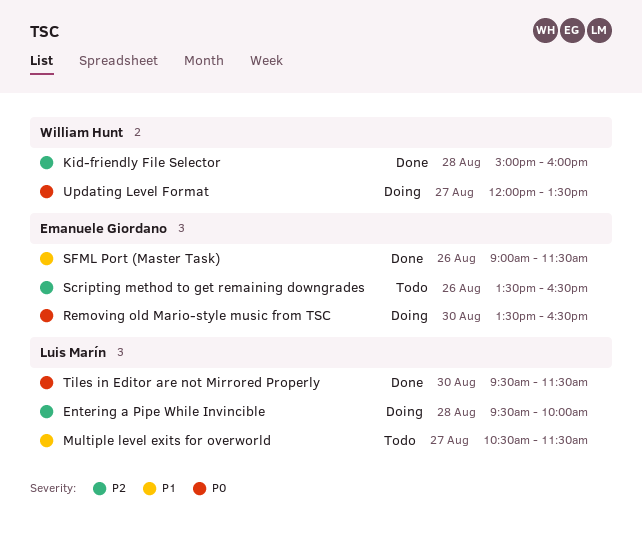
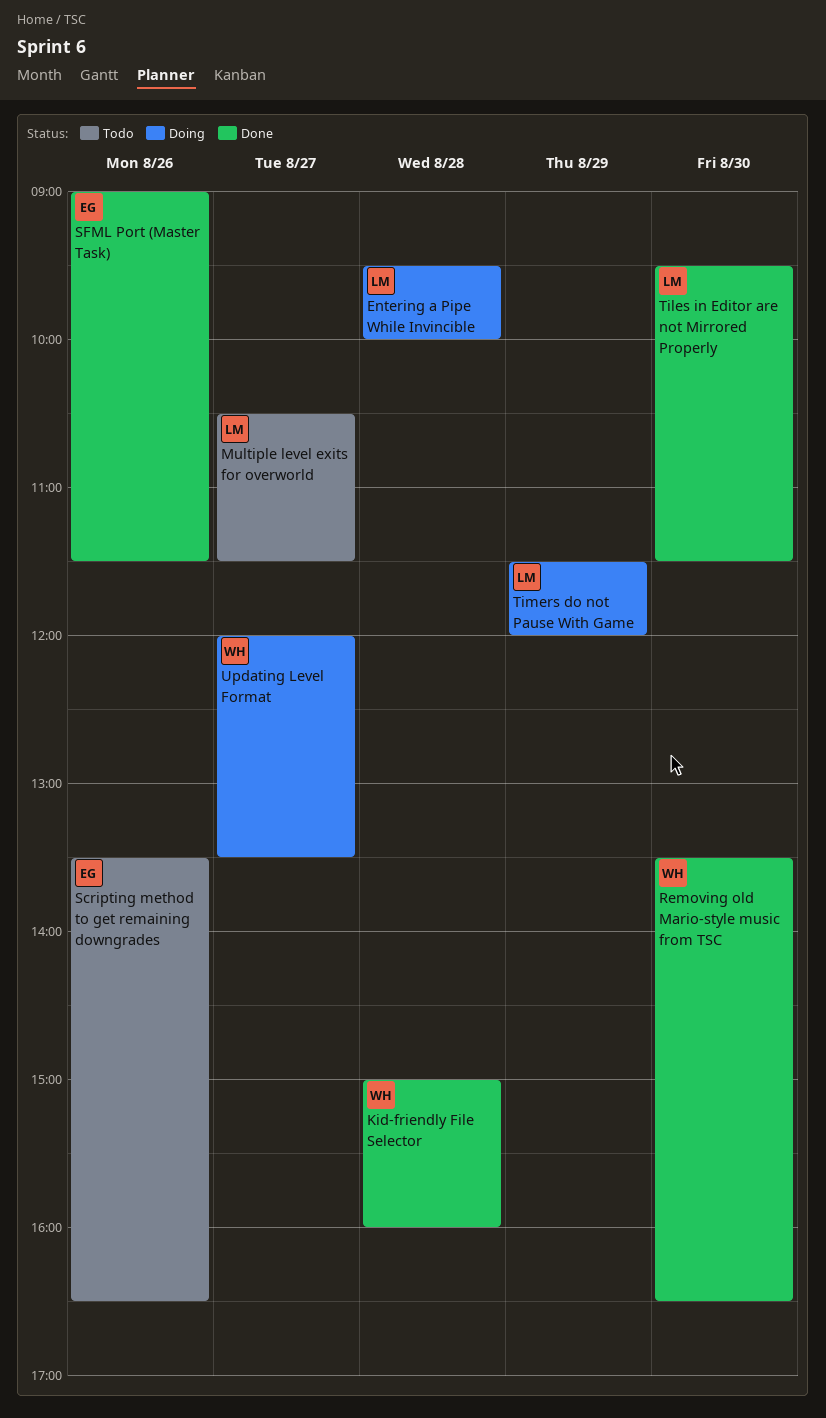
Removing old Mario-style music from TSC, status: Doing -> Done
Removing old Mario-style music from TSC, owner: Emanuele Giordano -> William Hunt
Timers do not Pause With Game: none -> present

